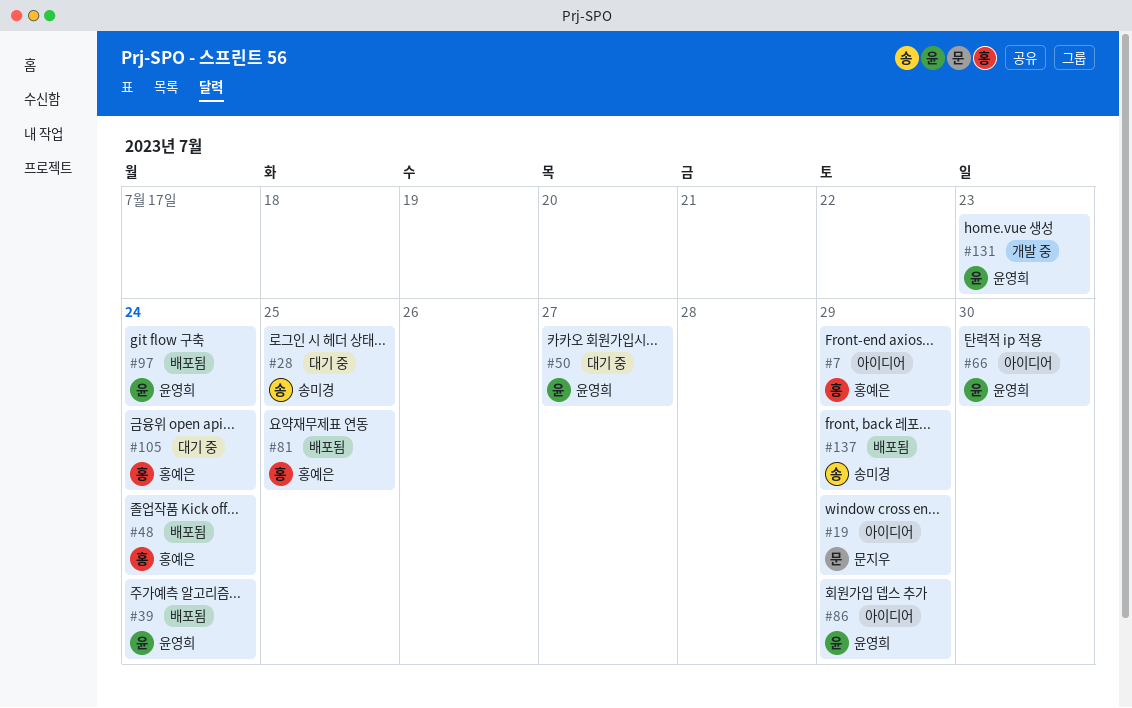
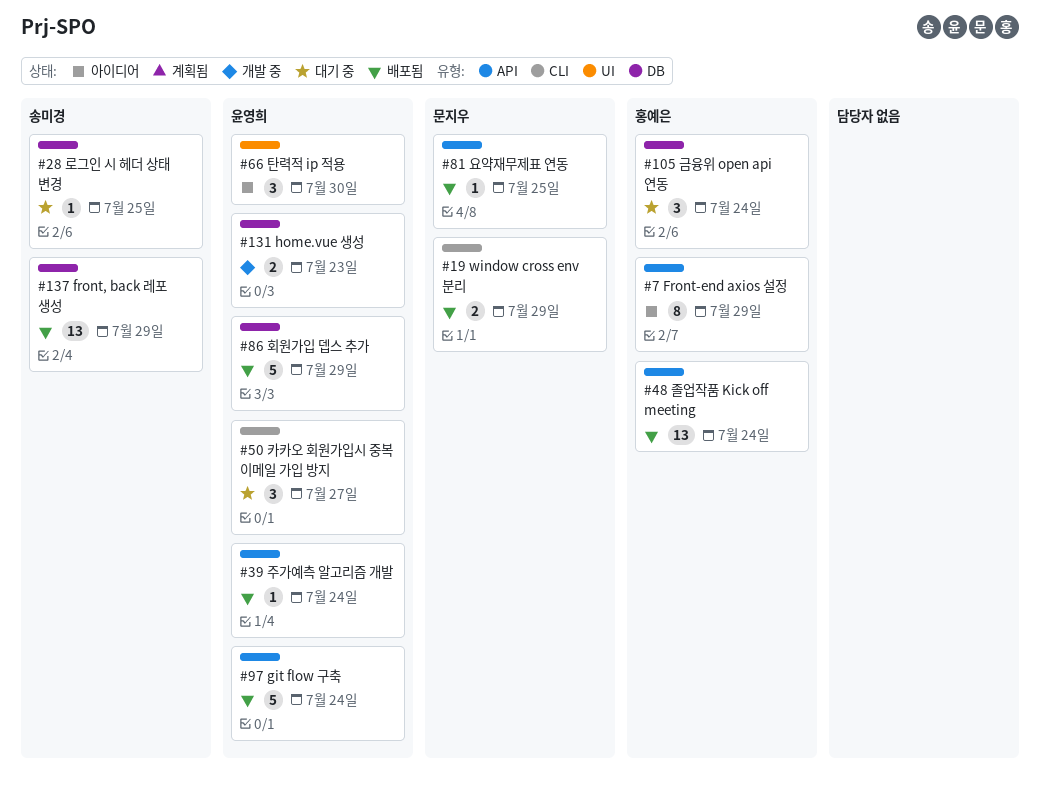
#19, status: 아이디어 -> 배포됨
#81, owner: 홍예은 -> 문지우
#86, status: 아이디어 -> 배포됨

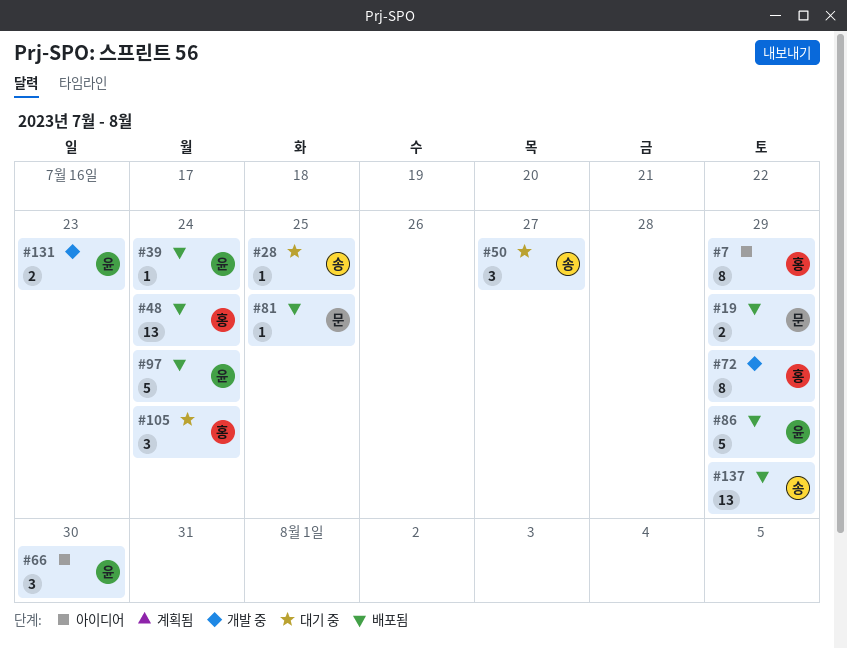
#50, owner: 윤영희 -> 송미경
#72: none -> present

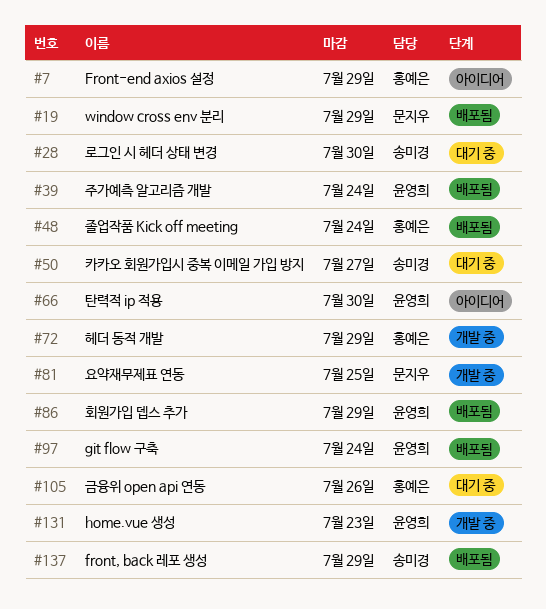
#28, due: Jul 25 -> Jul 30
#81, status: 배포됨 -> 개발 중
#105, due: Jul 24 -> Jul 26

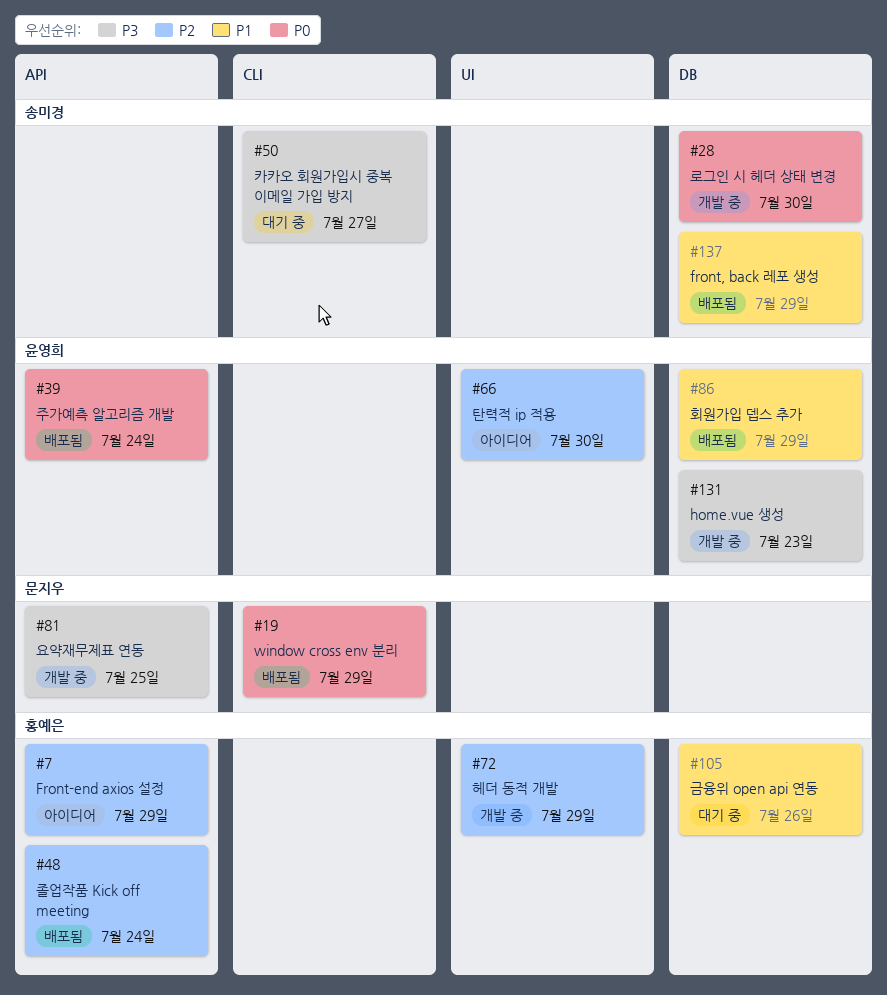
#28, status: 대기 중 -> 개발 중
#97: present -> none

